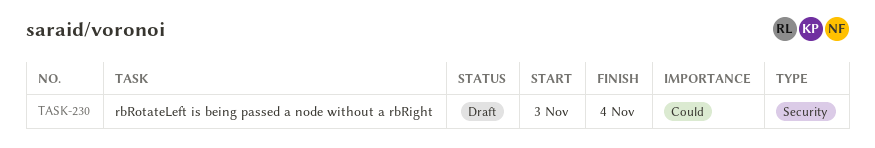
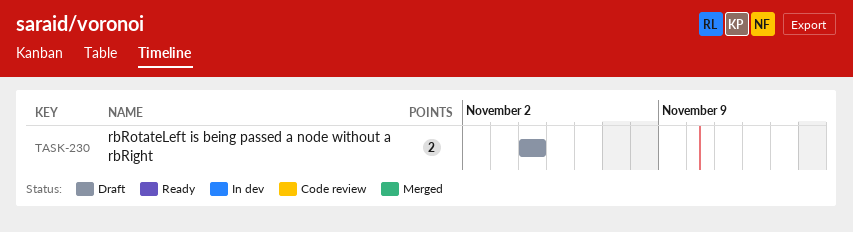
TASK-230, start: Nov 3 -> Nov 4

